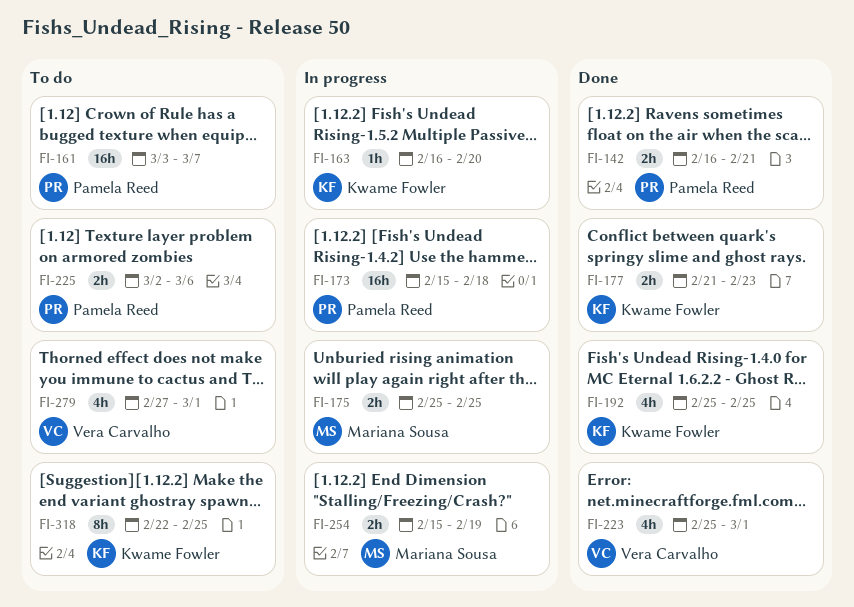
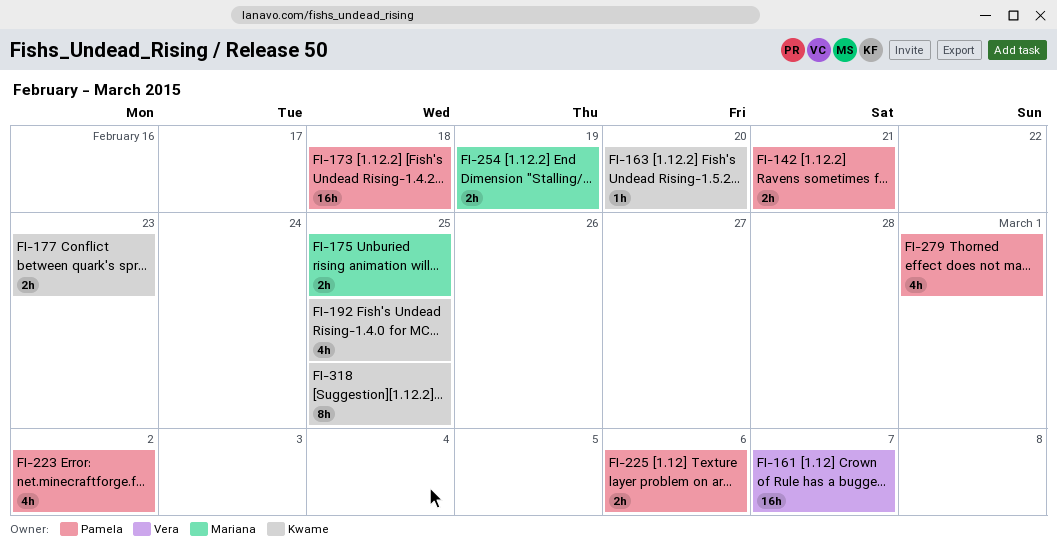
FI-161, owner: Pamela Reed -> Vera Carvalho
FI-223, owner: Vera Carvalho -> Pamela Reed
FI-223, due: Mar 1 -> Mar 2
FI-279, owner: Vera Carvalho -> Pamela Reed

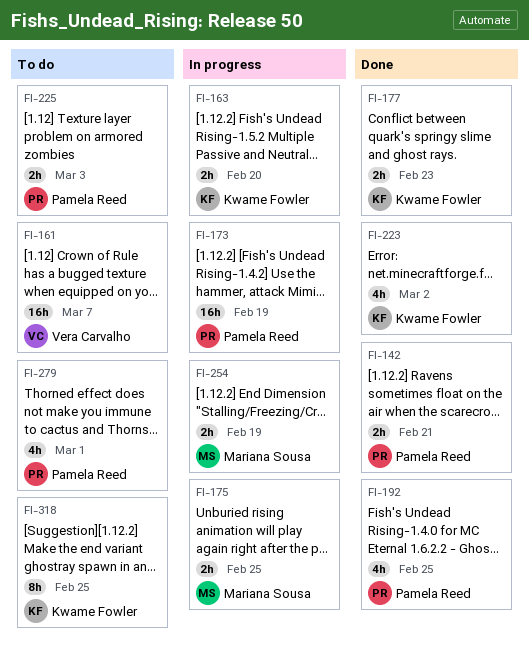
FI-163, estimate: 1h -> 2h
FI-173, due: Feb 18 -> Feb 19
FI-192, owner: Kwame Fowler -> Pamela Reed
FI-223, owner: Pamela Reed -> Kwame Fowler
FI-225, due: Mar 6 -> Mar 3

